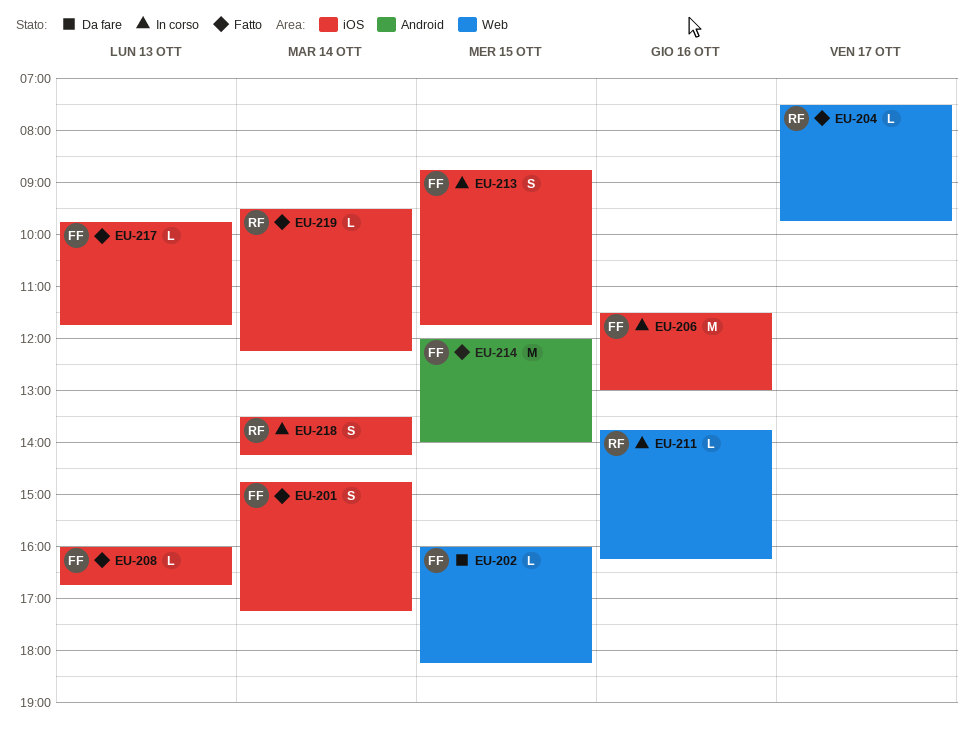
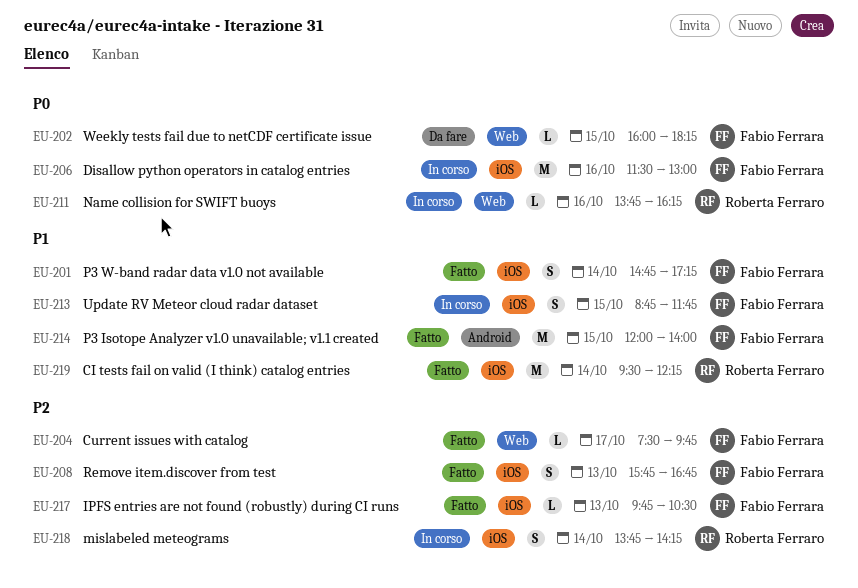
EU-204, owner: Roberta Ferraro -> Fabio Ferrara
EU-208, estimate: L -> S
EU-208, begins: 16:00 -> 15:45
EU-217, ends: 11:45 -> 10:30
EU-218, begins: 13:30 -> 13:45
EU-219, estimate: L -> M

